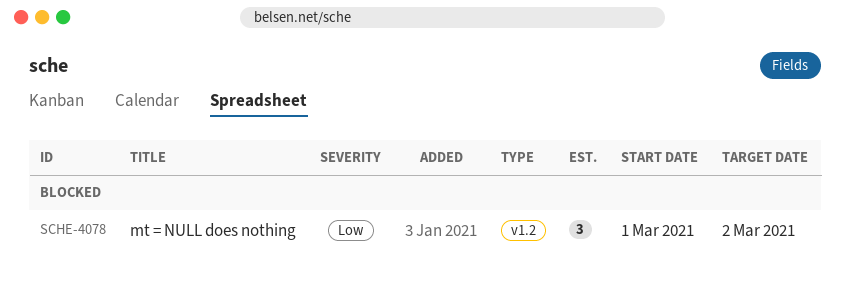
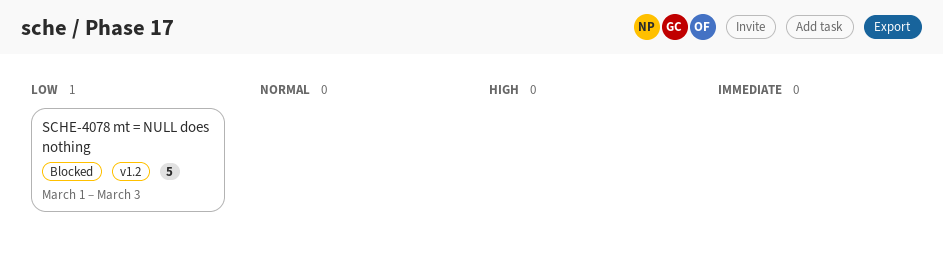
SCHE-4078, estimate: 3 -> 5
SCHE-4078, due: Mar 2 -> Mar 3

